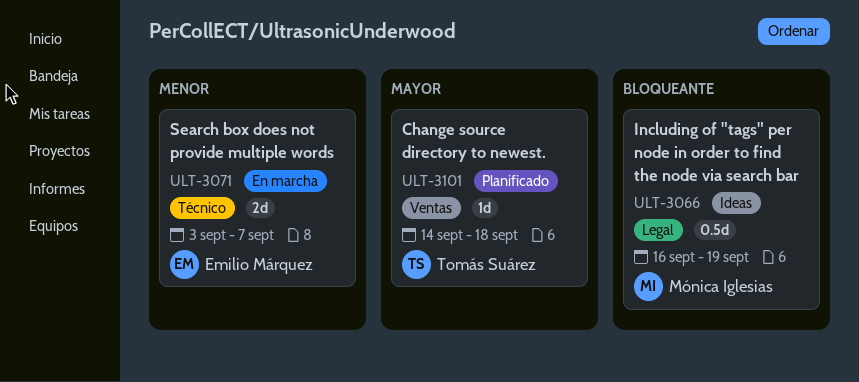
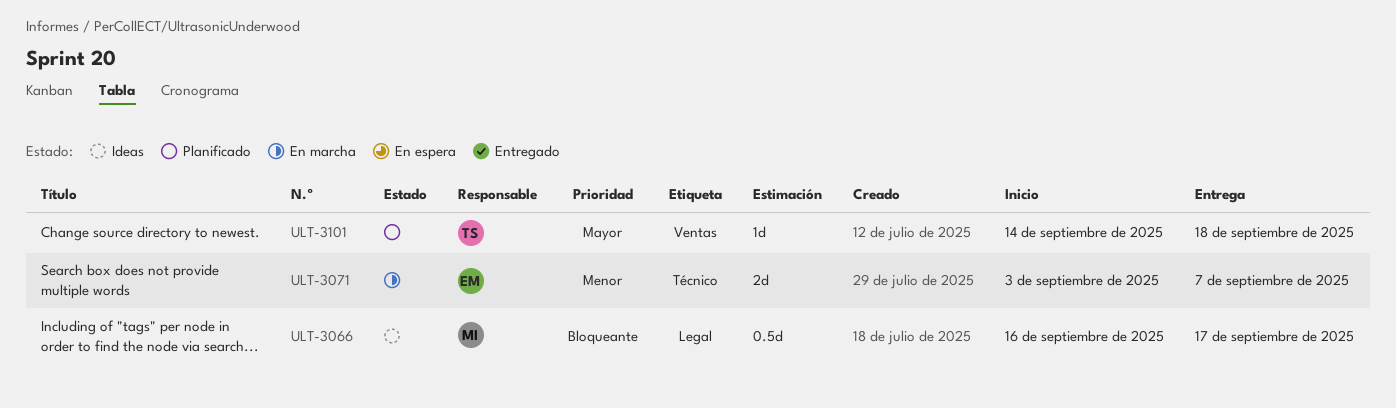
ULT-3066, due: Sep 19 -> Sep 17

